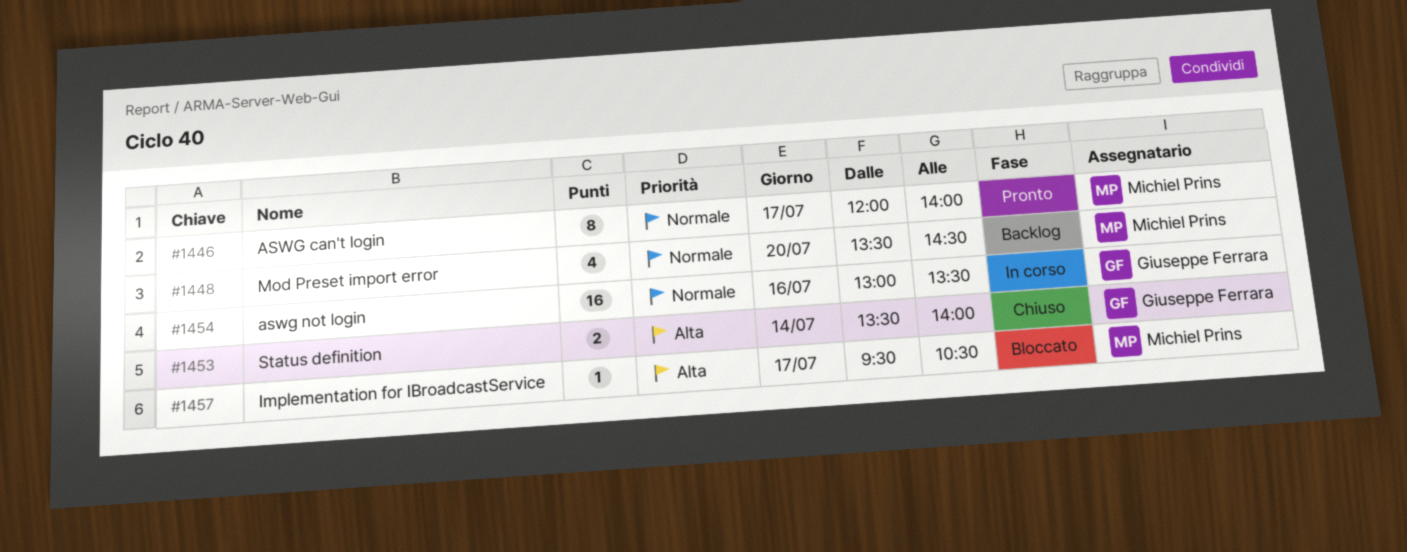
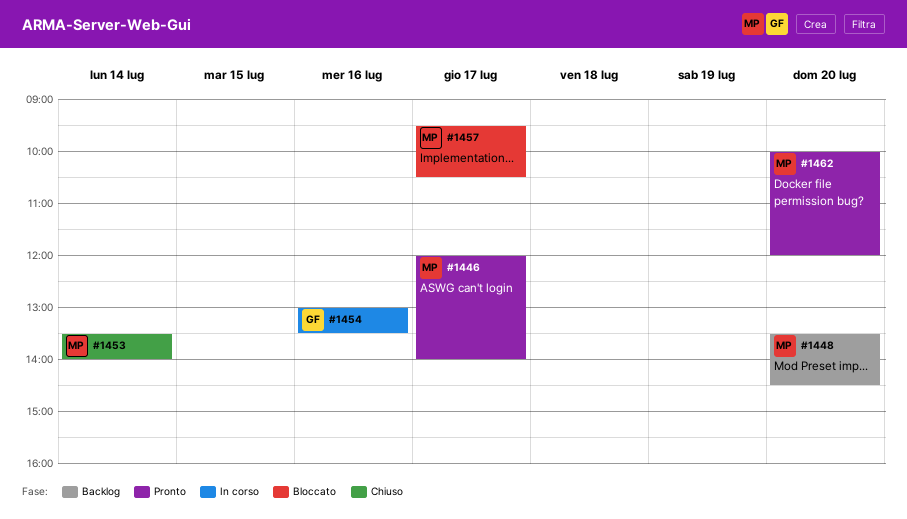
#1453, owner: Giuseppe Ferrara -> Michiel Prins
#1462: none -> present

